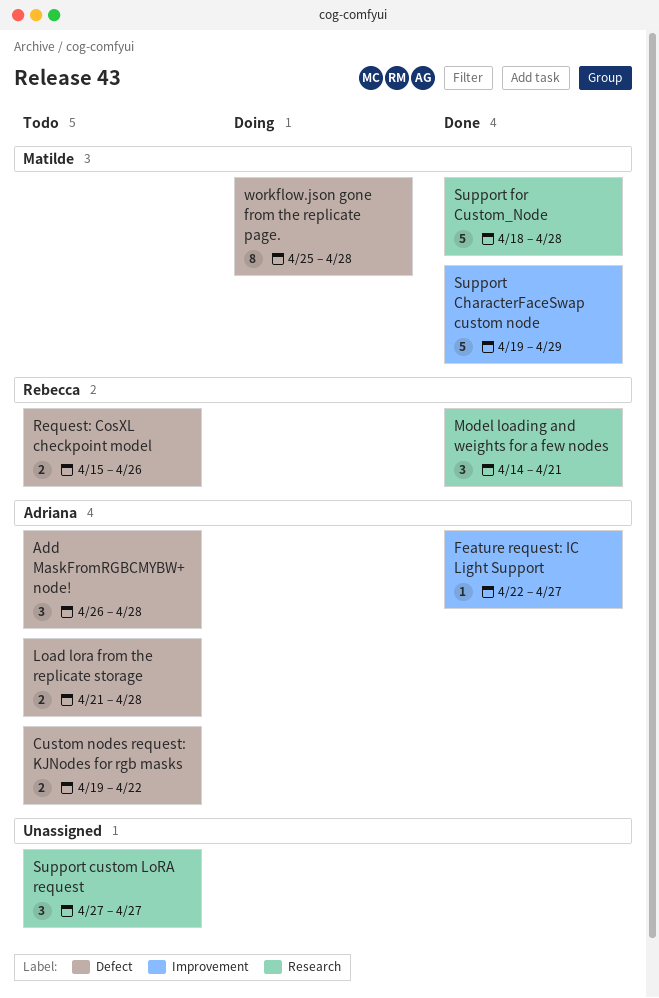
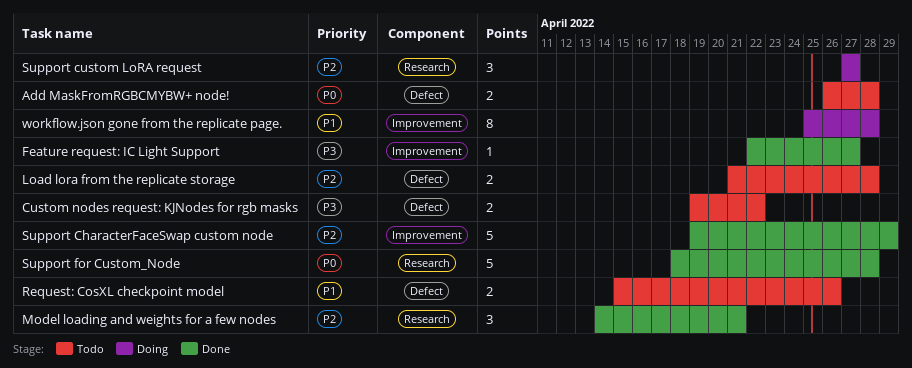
Add MaskFromRGBCMYBW+ node!, estimate: 3 -> 2
Support custom LoRA request, status: Todo -> Doing
workflow.json gone from the replicate page., label: Defect -> Improvement

